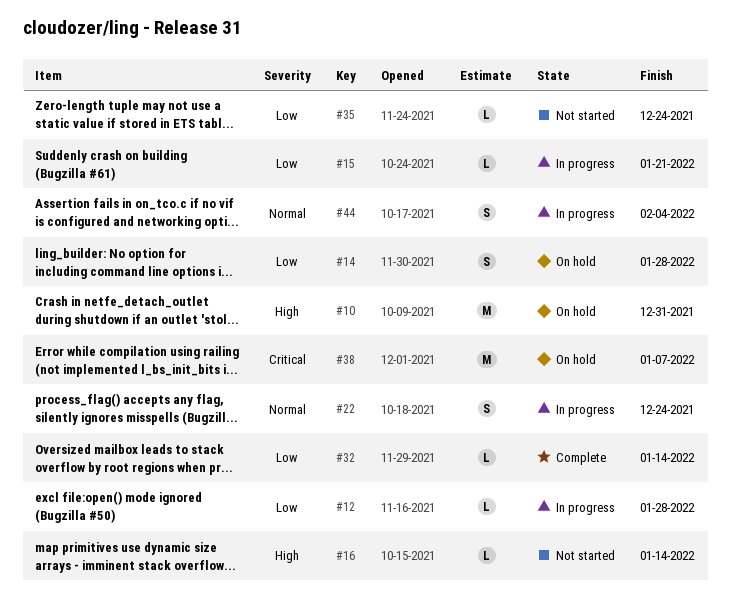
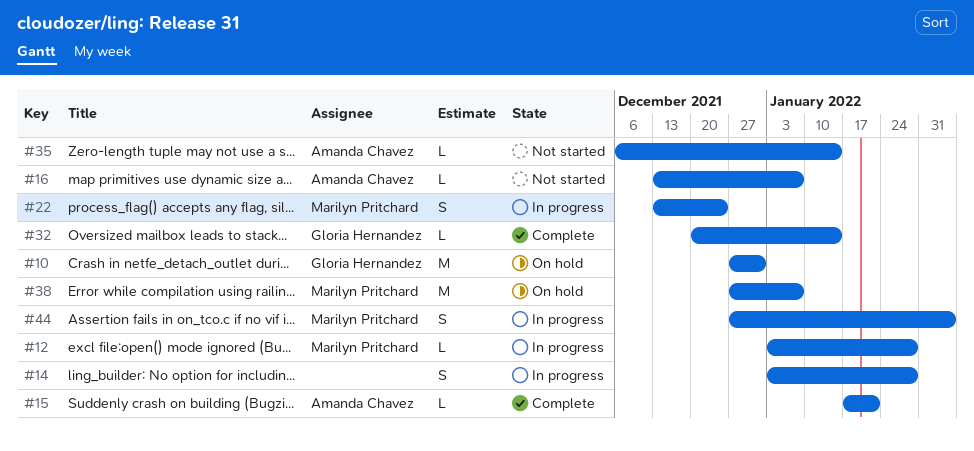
#14, status: On hold -> In progress
#15, status: In progress -> Complete
#16, due: Jan 14 -> Jan 7
#35, due: Dec 24 -> Jan 14

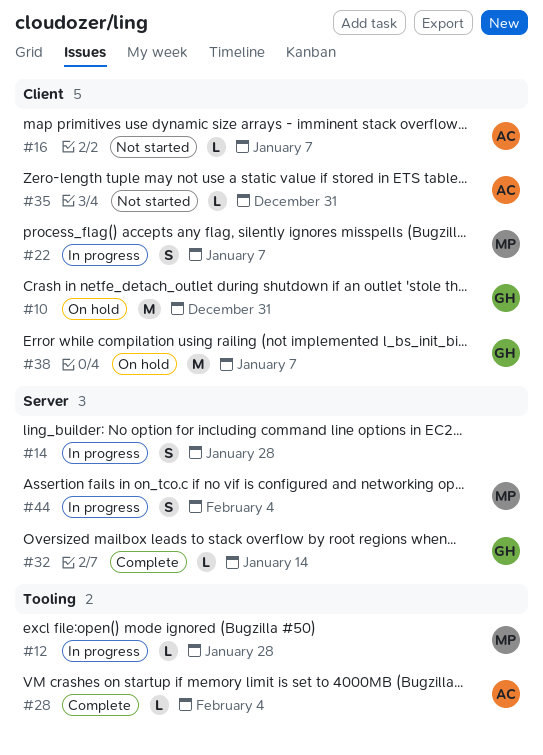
#15: present -> none
#22, due: Dec 24 -> Jan 7
#28: none -> present
#35, due: Jan 14 -> Dec 31
#38, owner: Marilyn Pritchard -> Gloria Hernandez

